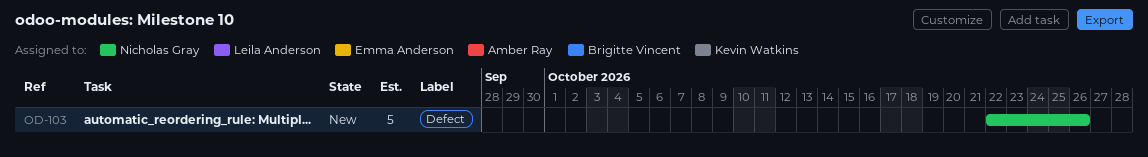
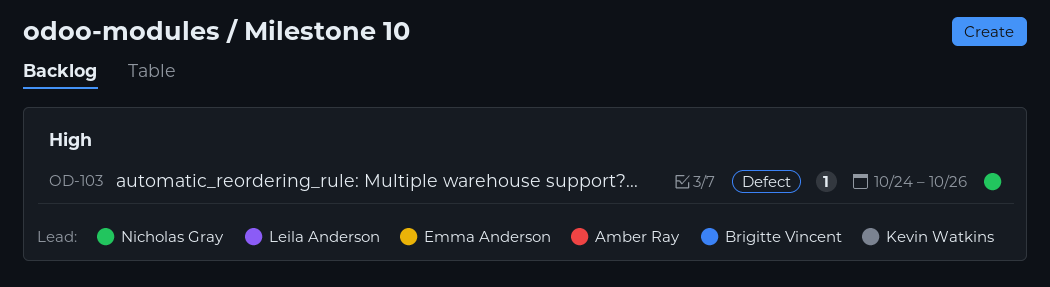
OD-103, estimate: 5 -> 1
OD-103, start: Oct 22 -> Oct 24

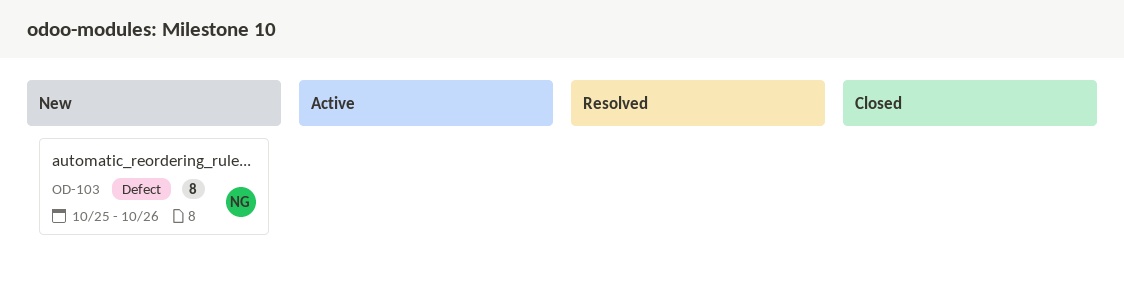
OD-103, estimate: 1 -> 8
OD-103, start: Oct 24 -> Oct 25

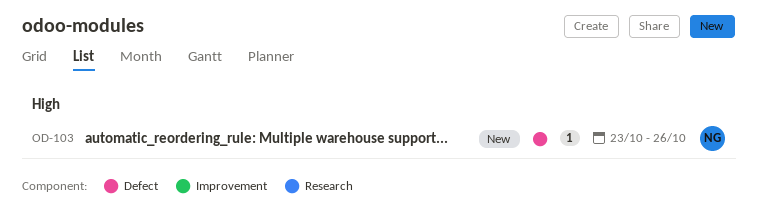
OD-103, estimate: 8 -> 1
OD-103, start: Oct 25 -> Oct 23

